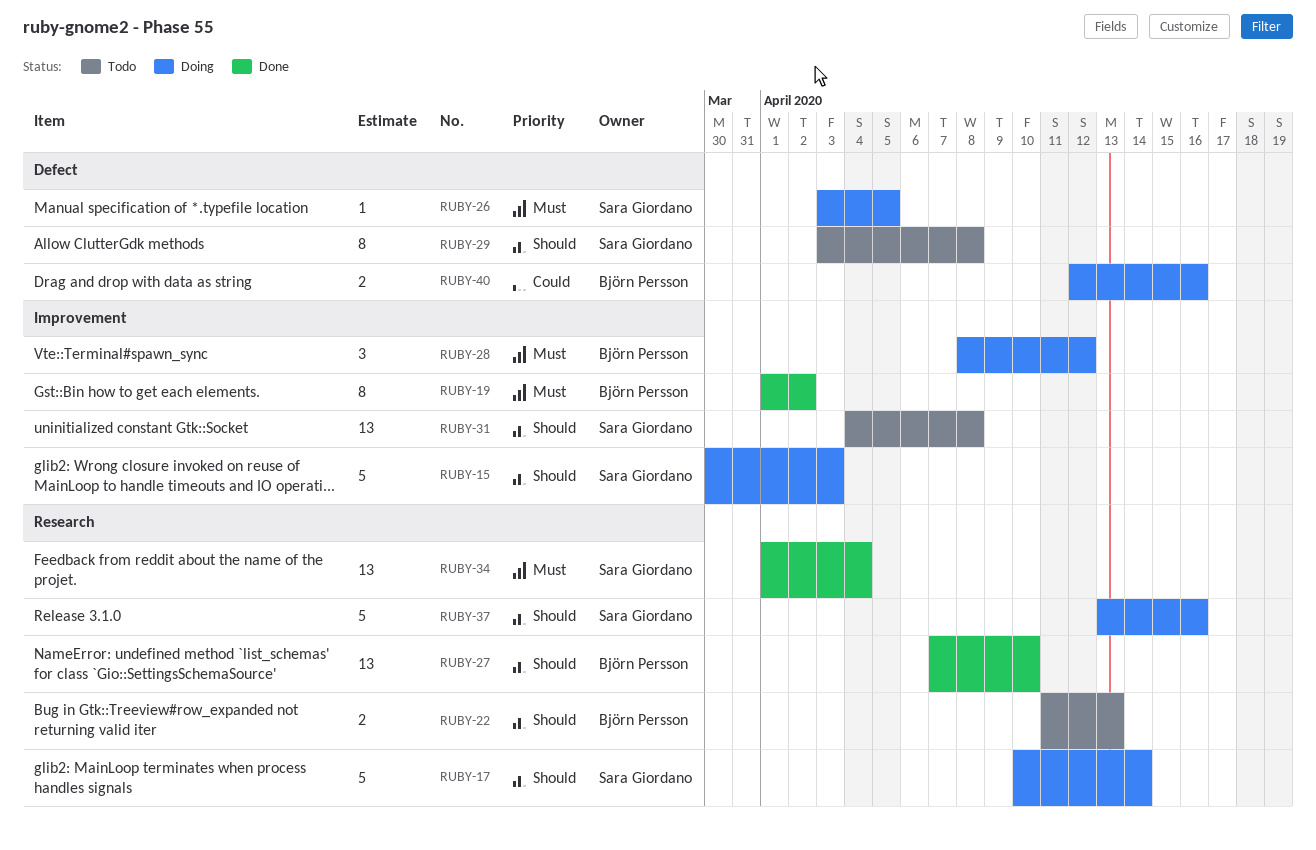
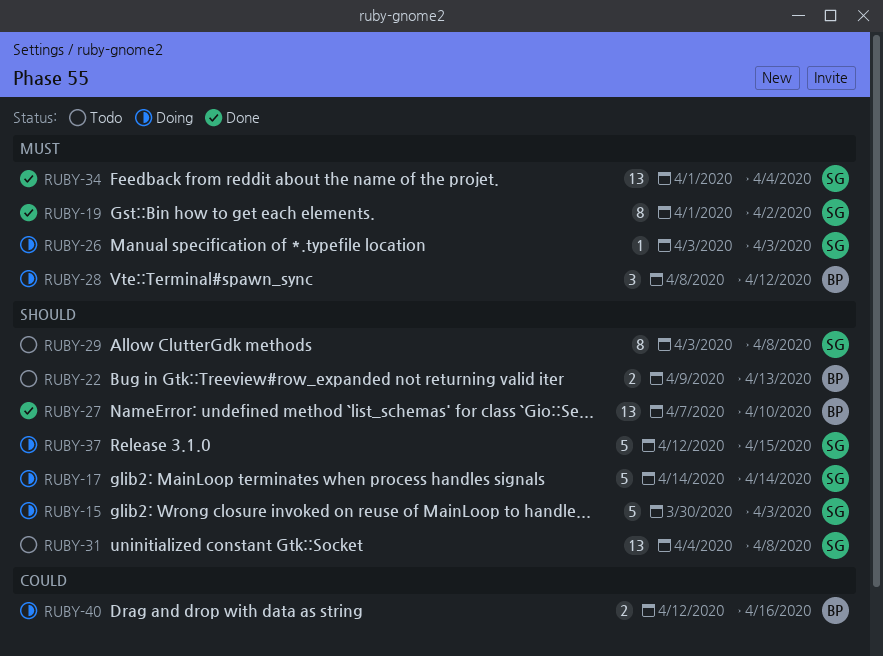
RUBY-17, start: Apr 10 -> Apr 14
RUBY-19, owner: Björn Persson -> Sara Giordano
RUBY-22, start: Apr 11 -> Apr 9
RUBY-26, due: Apr 5 -> Apr 3
RUBY-37, start: Apr 13 -> Apr 12
RUBY-37, due: Apr 16 -> Apr 15

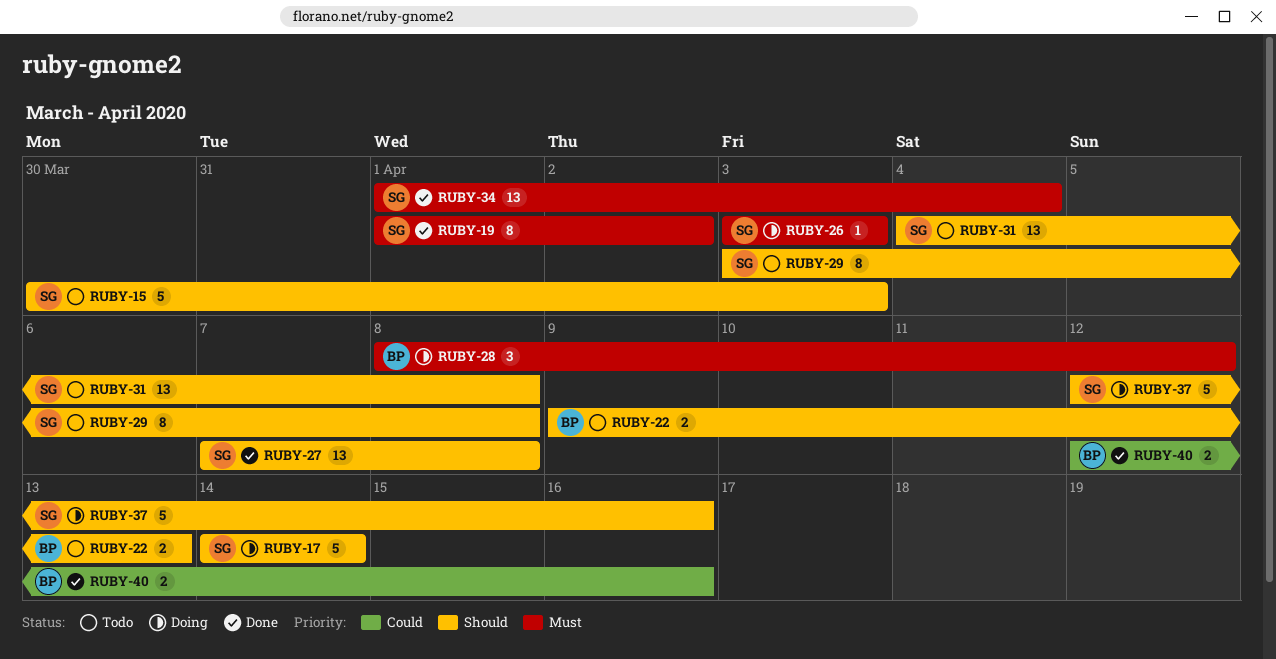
RUBY-15, status: Doing -> Todo
RUBY-27, owner: BP -> SG
RUBY-27, due: Apr 10 -> Apr 8
RUBY-37, due: Apr 15 -> Apr 16
RUBY-40, status: Doing -> Done

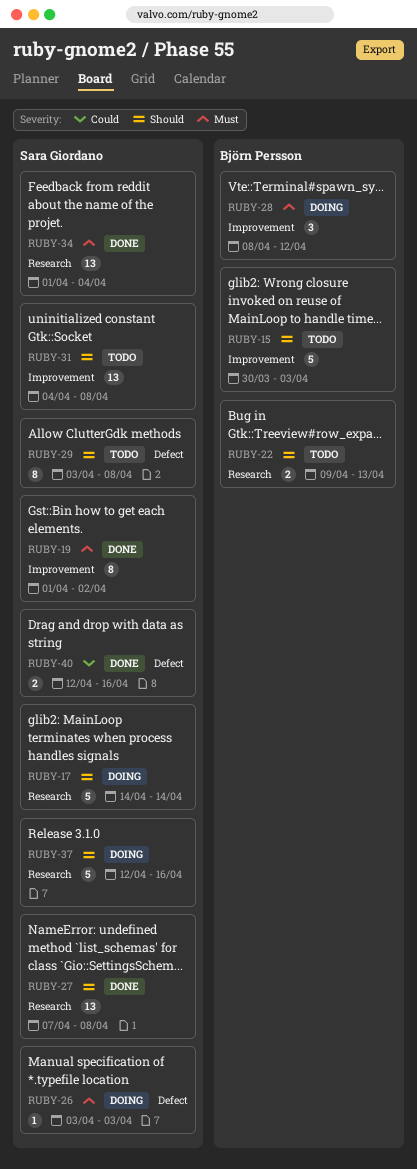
RUBY-15, owner: Sara Giordano -> Björn Persson
RUBY-40, owner: Björn Persson -> Sara Giordano

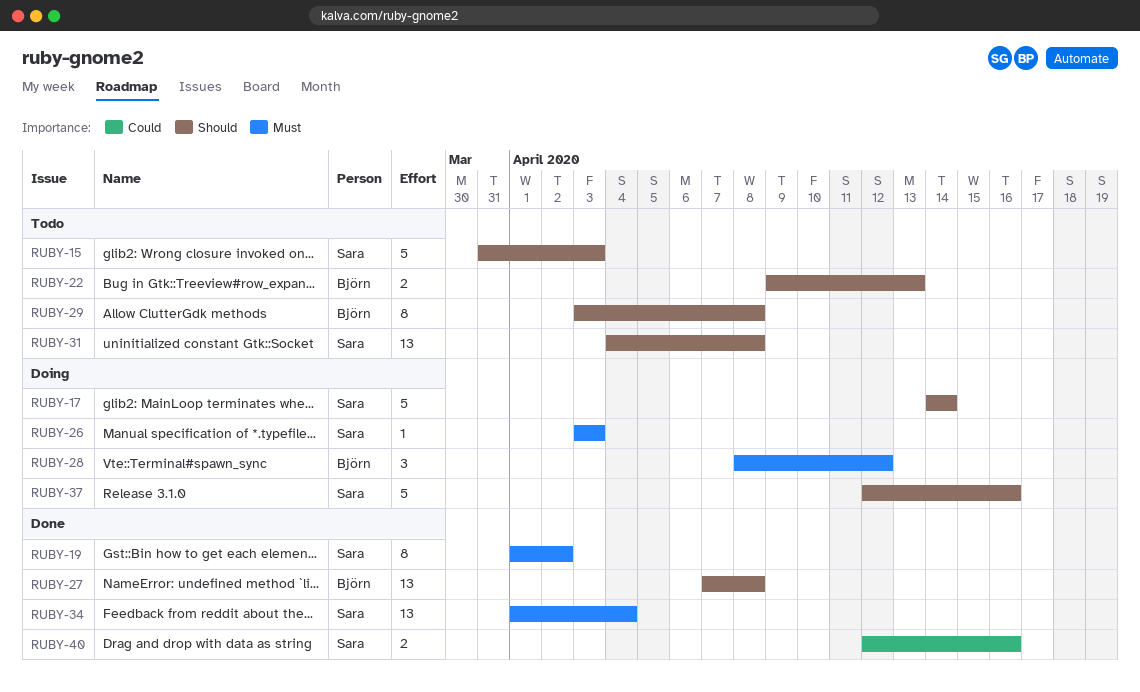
RUBY-15, owner: Björn Persson -> Sara Giordano
RUBY-15, start: Mar 30 -> Mar 31
RUBY-27, owner: Sara Giordano -> Björn Persson
RUBY-29, owner: Sara Giordano -> Björn Persson

